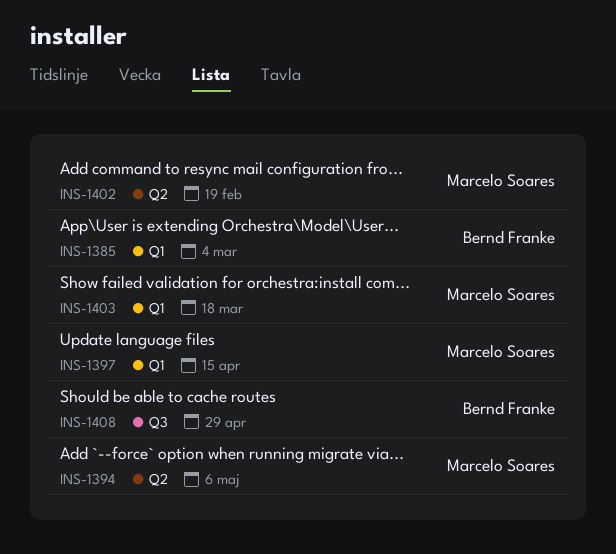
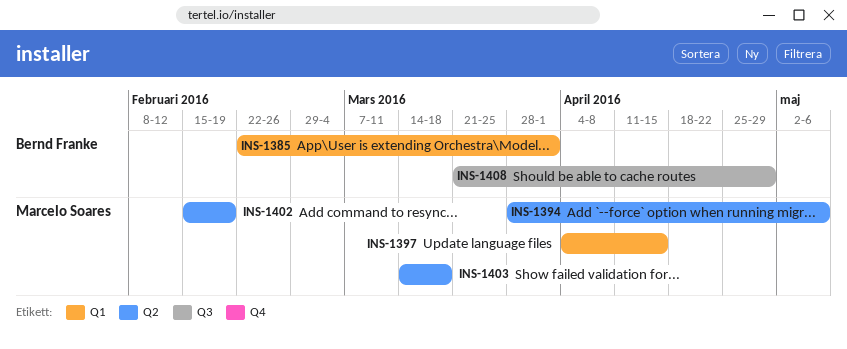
INS-1385, due: Mar 4 -> Apr 1
INS-1403, label: Q1 -> Q2

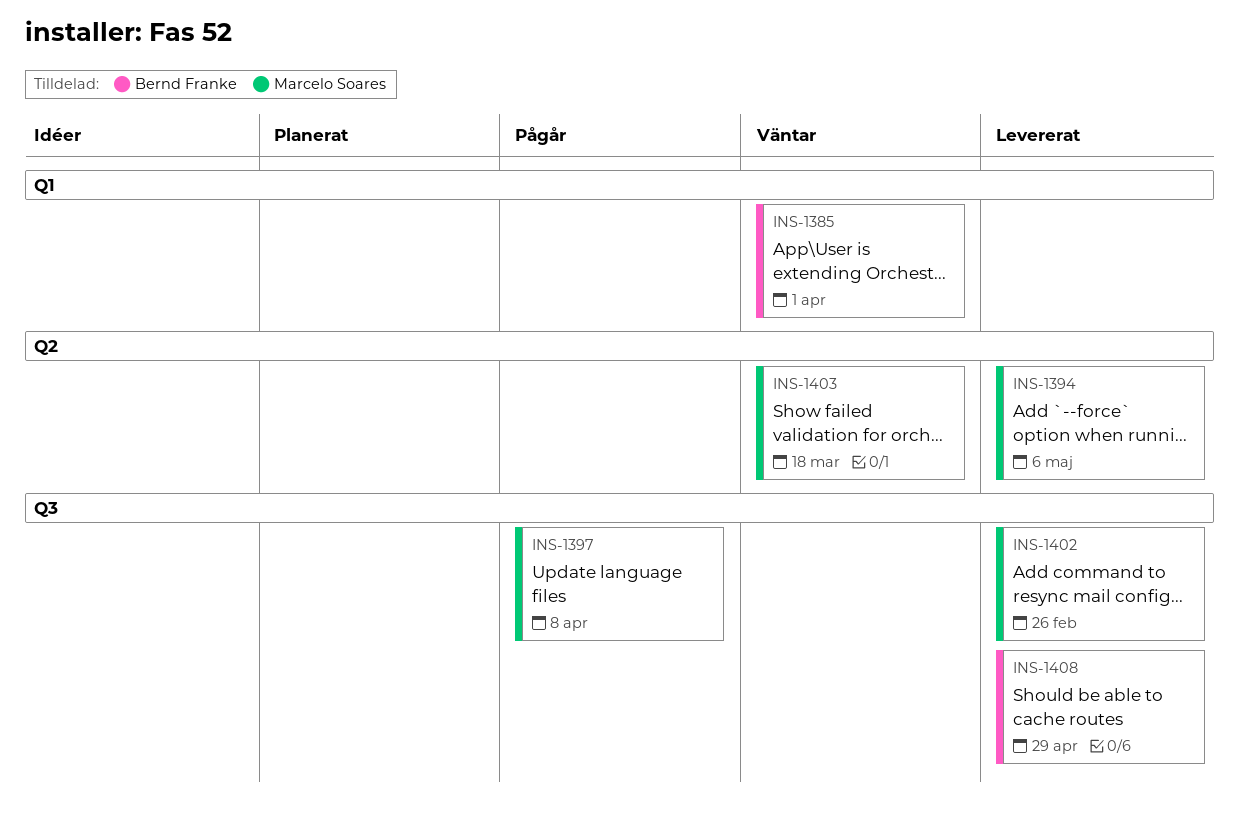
INS-1397, label: Q1 -> Q3
INS-1397, due: Apr 15 -> Apr 8
INS-1402, label: Q2 -> Q3
INS-1402, due: Feb 19 -> Feb 26

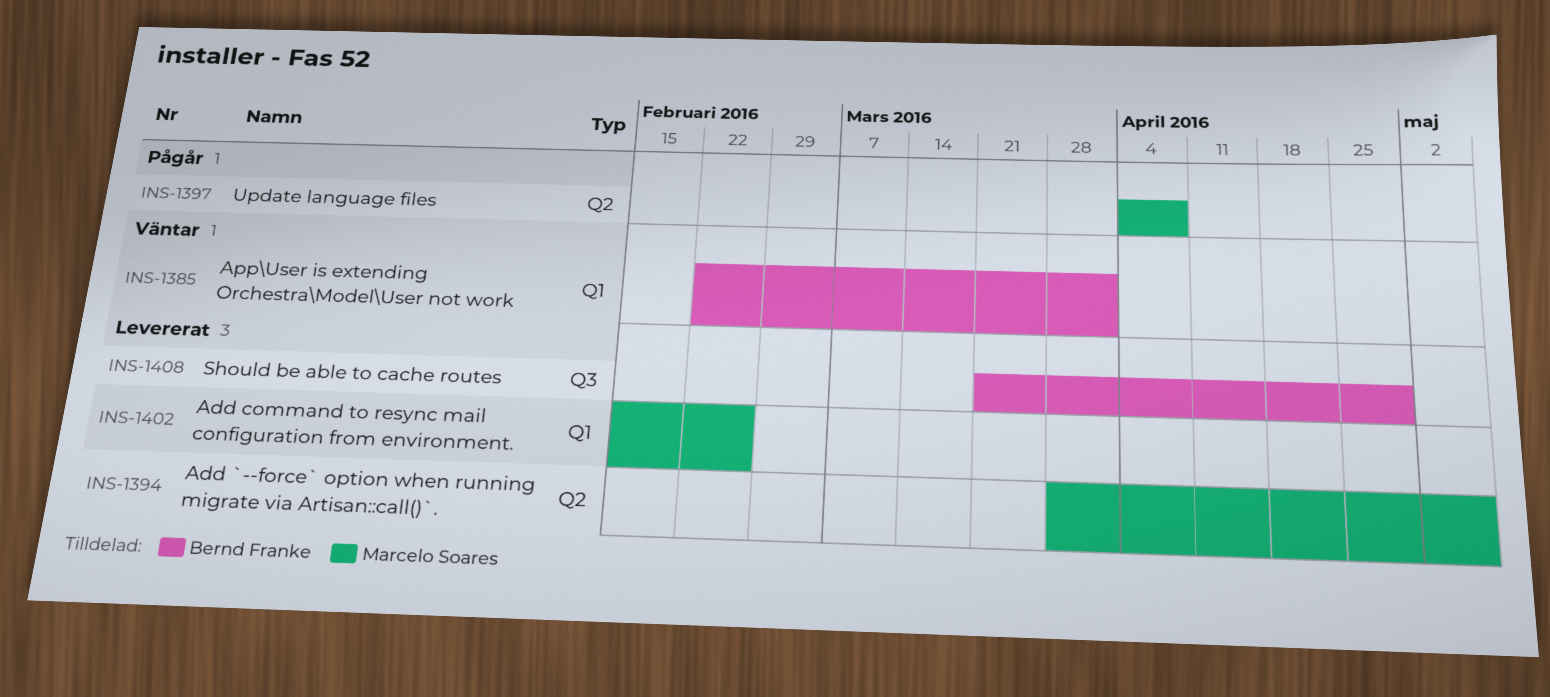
INS-1397, label: Q3 -> Q2
INS-1402, label: Q3 -> Q1
INS-1403: present -> none

